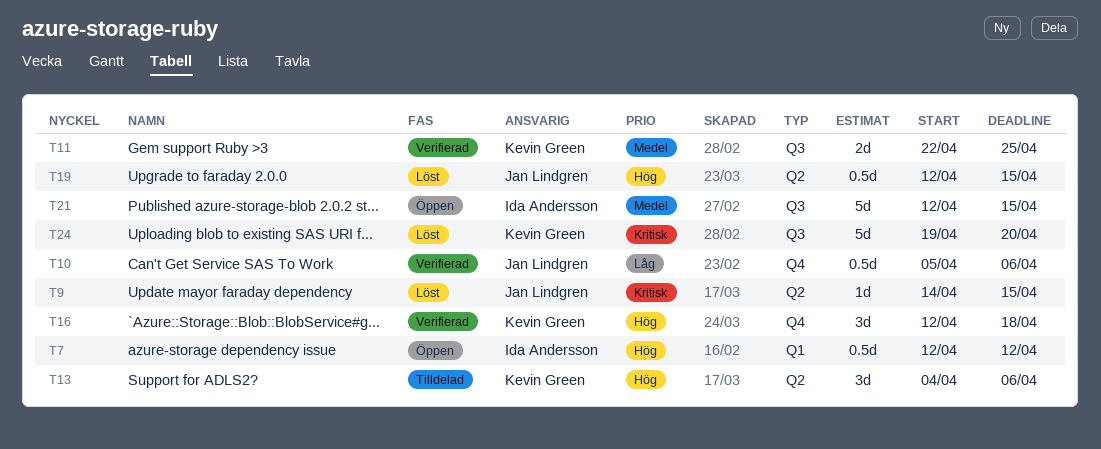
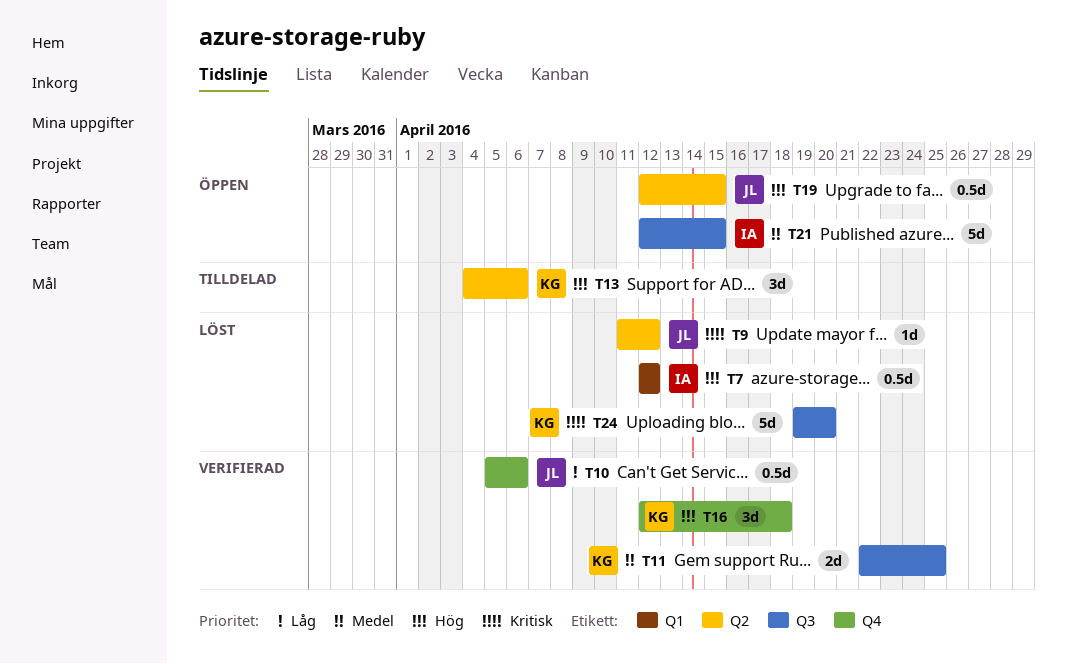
T7, status: Öppen -> Löst
T9, start: Apr 14 -> Apr 11
T9, due: Apr 15 -> Apr 12
T19, status: Löst -> Öppen

